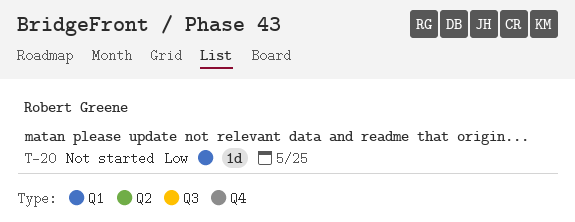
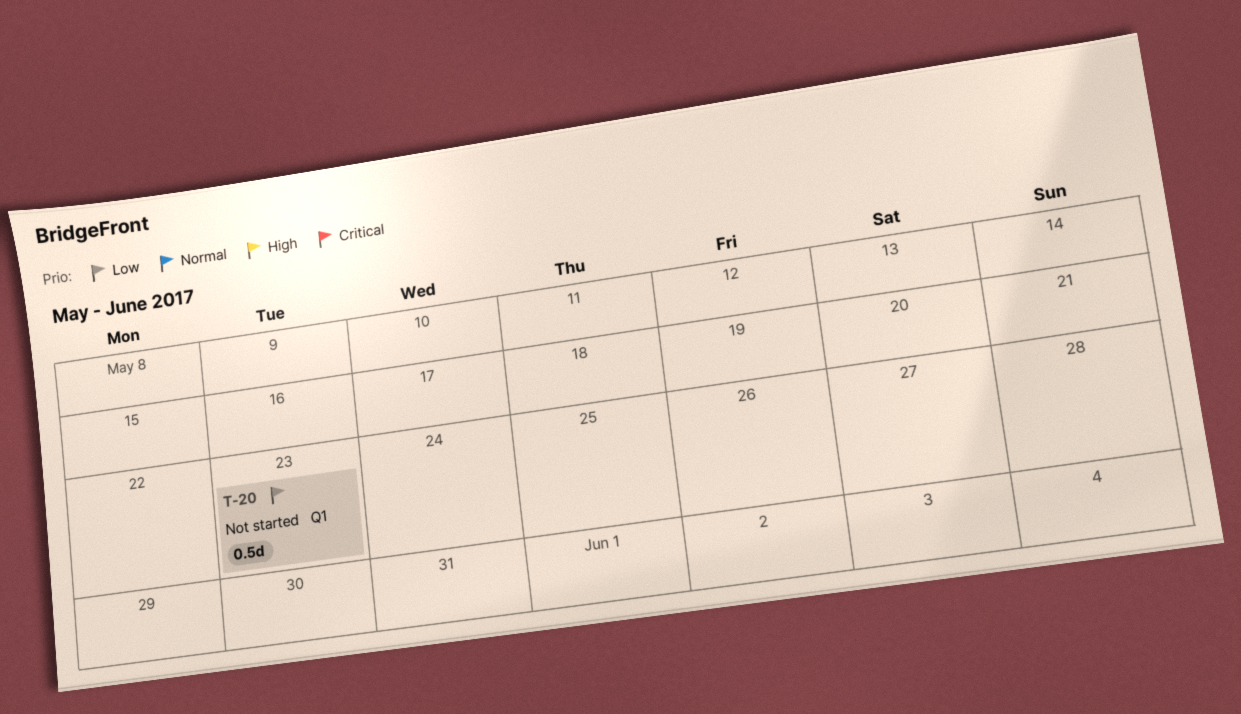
T-20, estimate: 1d -> 0.5d
T-20, due: May 25 -> May 23

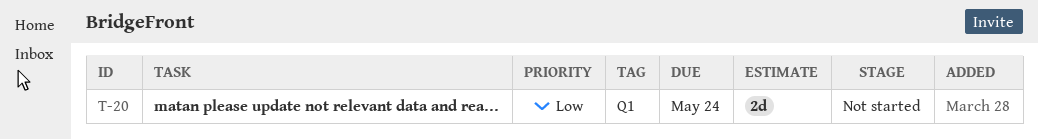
T-20, estimate: 0.5d -> 2d
T-20, due: May 23 -> May 24

